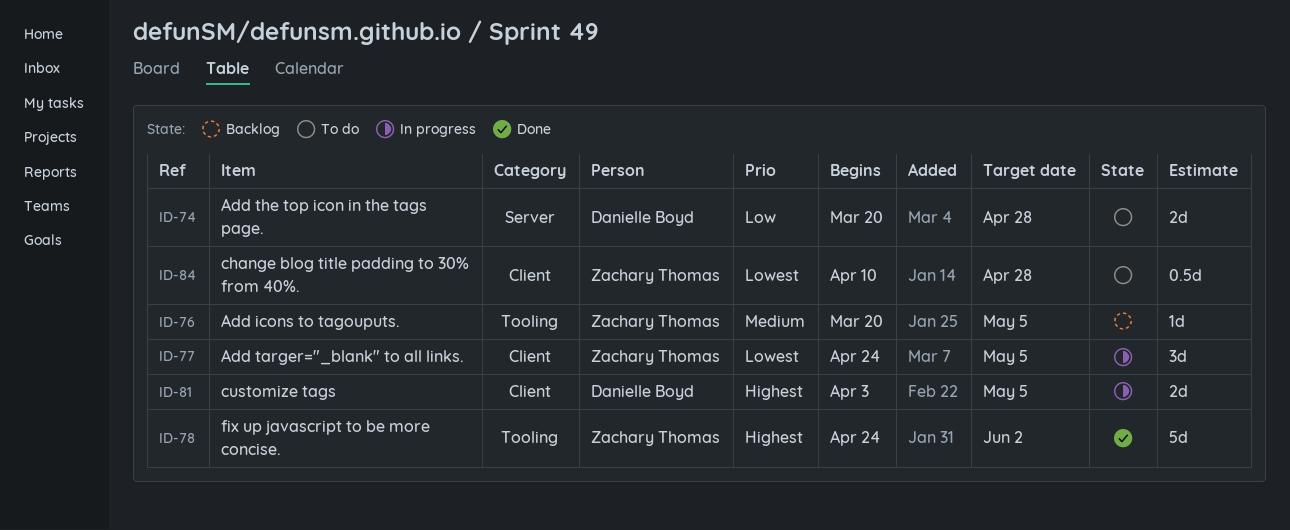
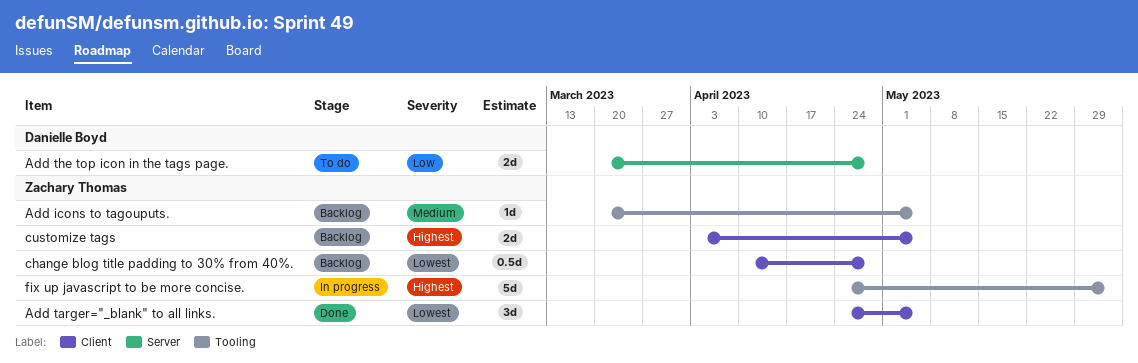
Add targer="_blank" to all links., status: In progress -> Done
change blog title padding to 30% from 40%., status: To do -> Backlog
customize tags, status: In progress -> Backlog
customize tags, owner: Danielle Boyd -> Zachary Thomas
fix up javascript to be more concise., status: Done -> In progress

